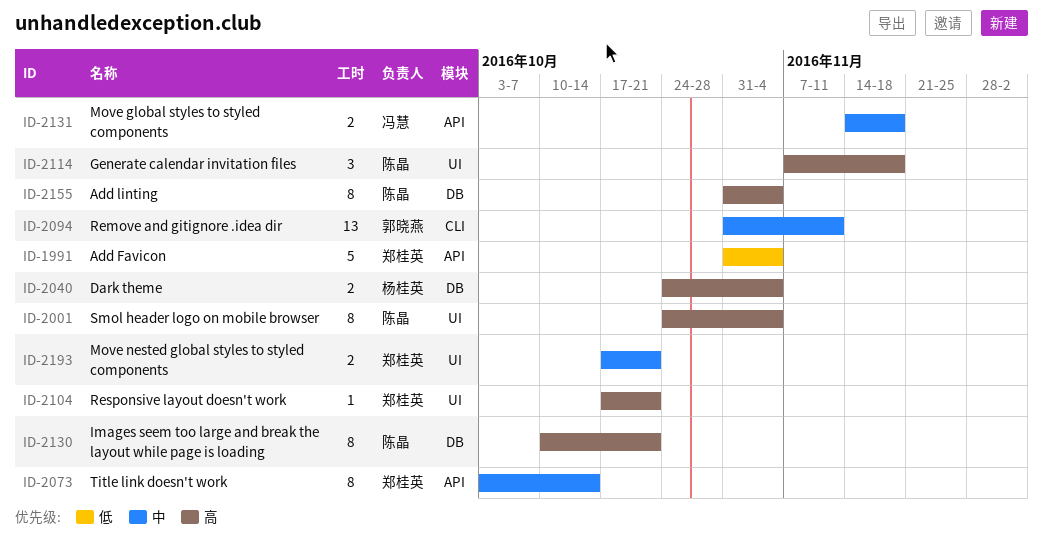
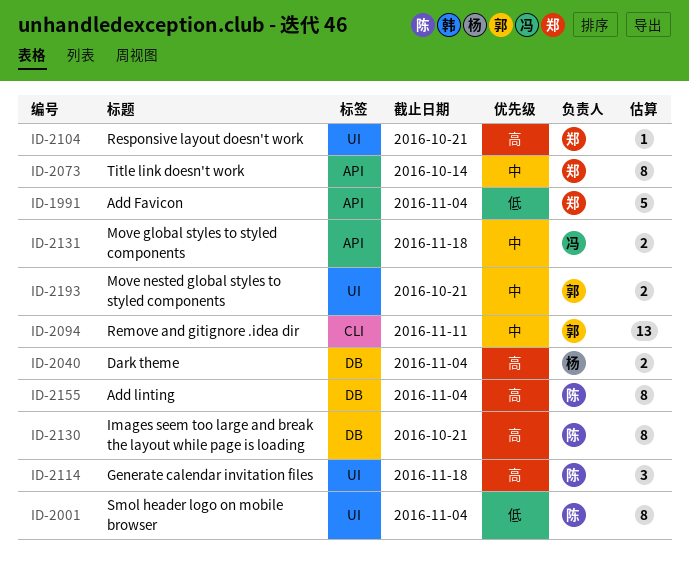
ID-2001, priority: 高 -> 低
ID-2193, owner: 郑桂英 -> 郭晓燕

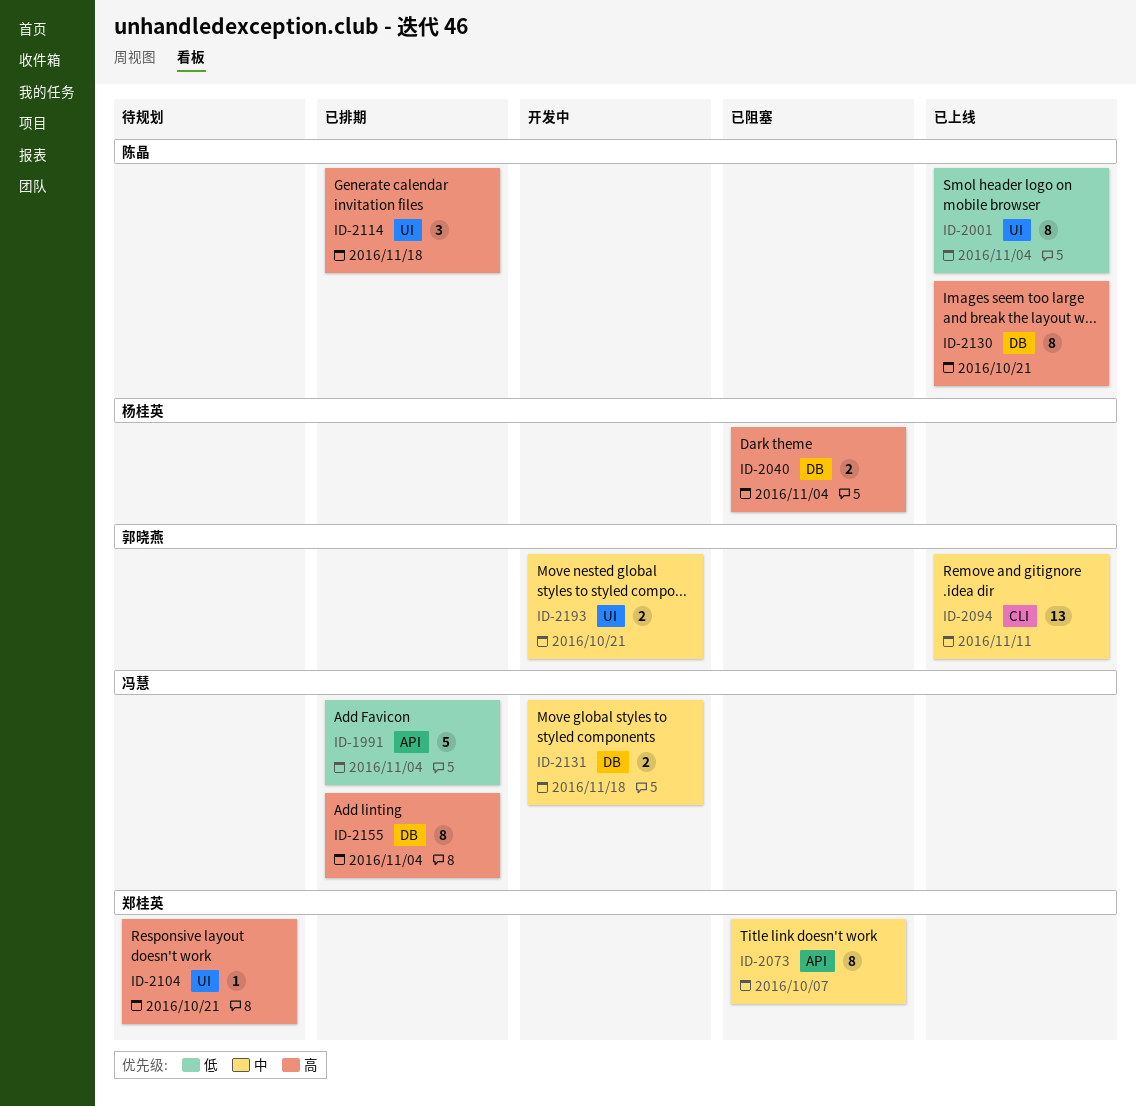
ID-1991, owner: 郑桂英 -> 冯慧
ID-2073, due: Oct 14 -> Oct 7
ID-2131, label: API -> DB
ID-2155, owner: 陈晶 -> 冯慧

